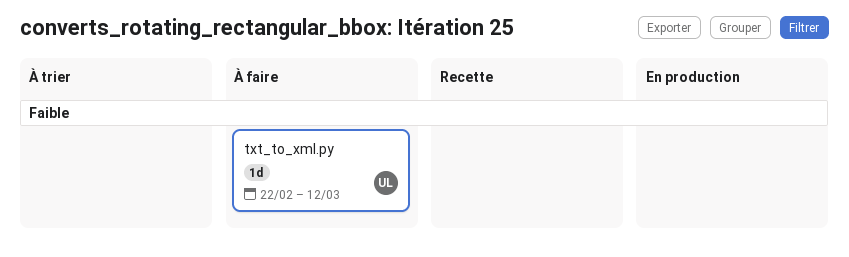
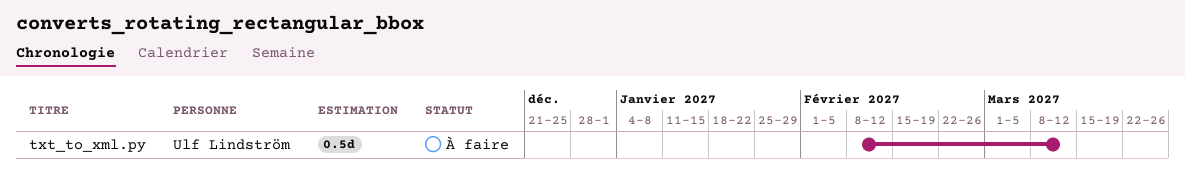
txt_to_xml.py, estimate: 1d -> 0.5d
txt_to_xml.py, start: Feb 22 -> Feb 8

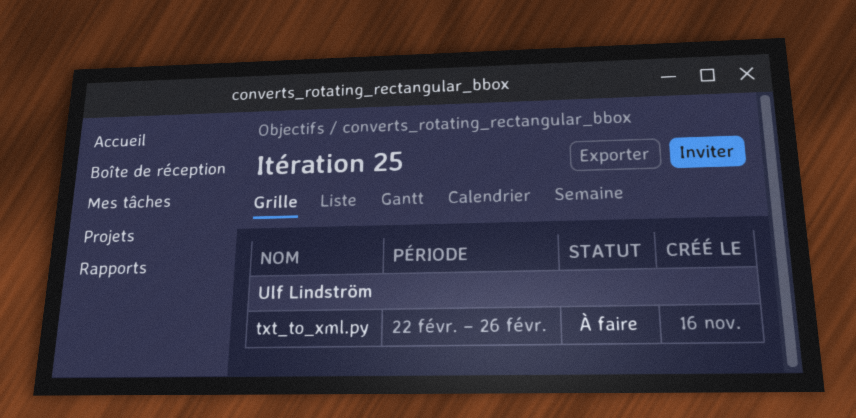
txt_to_xml.py, start: Feb 8 -> Feb 22
txt_to_xml.py, due: Mar 12 -> Feb 26

